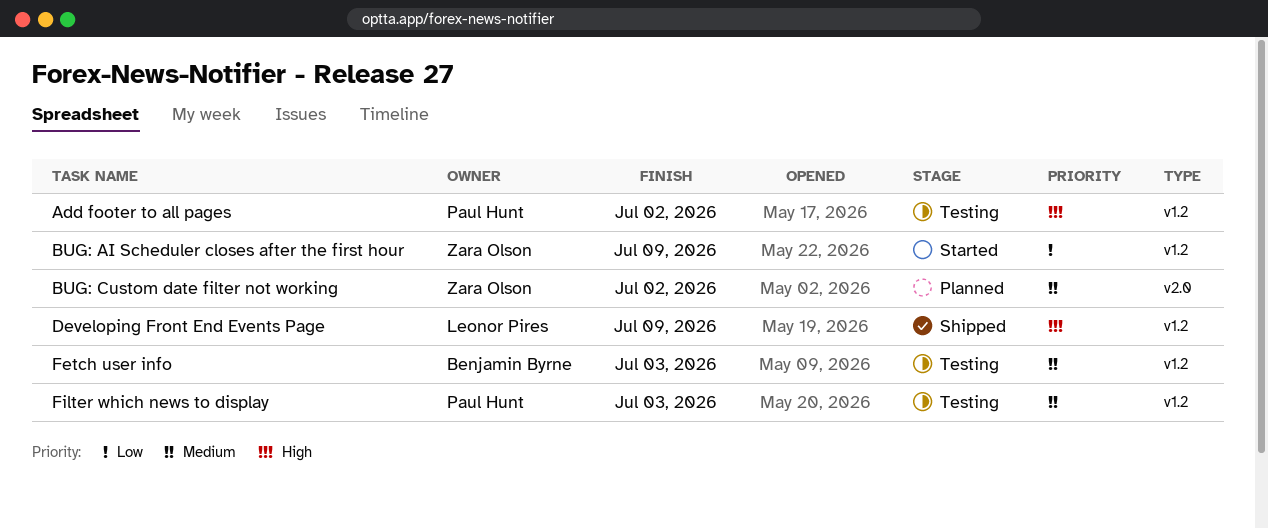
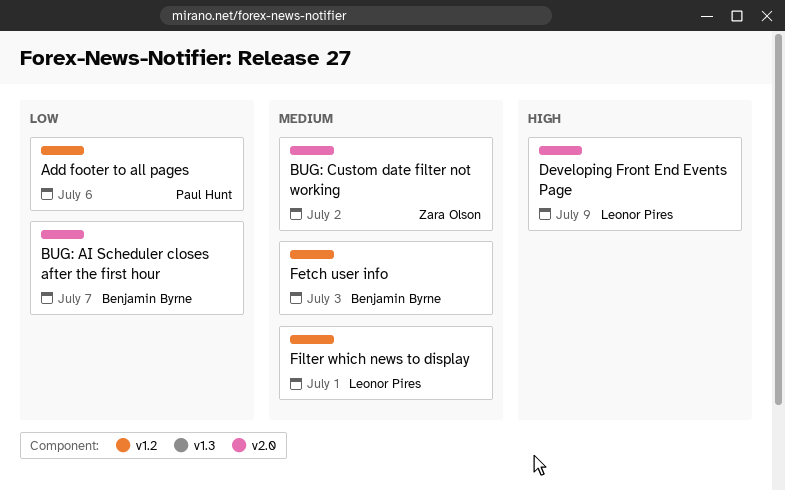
Add footer to all pages, priority: High -> Low
Add footer to all pages, due: Jul 2 -> Jul 6
BUG: AI Scheduler closes after the first hour, owner: Zara Olson -> Benjamin Byrne
BUG: AI Scheduler closes after the first hour, label: v1.2 -> v2.0
BUG: AI Scheduler closes after the first hour, due: Jul 9 -> Jul 7
Developing Front End Events Page, label: v1.2 -> v2.0
Filter which news to display, owner: Paul Hunt -> Leonor Pires
Filter which news to display, due: Jul 3 -> Jul 1

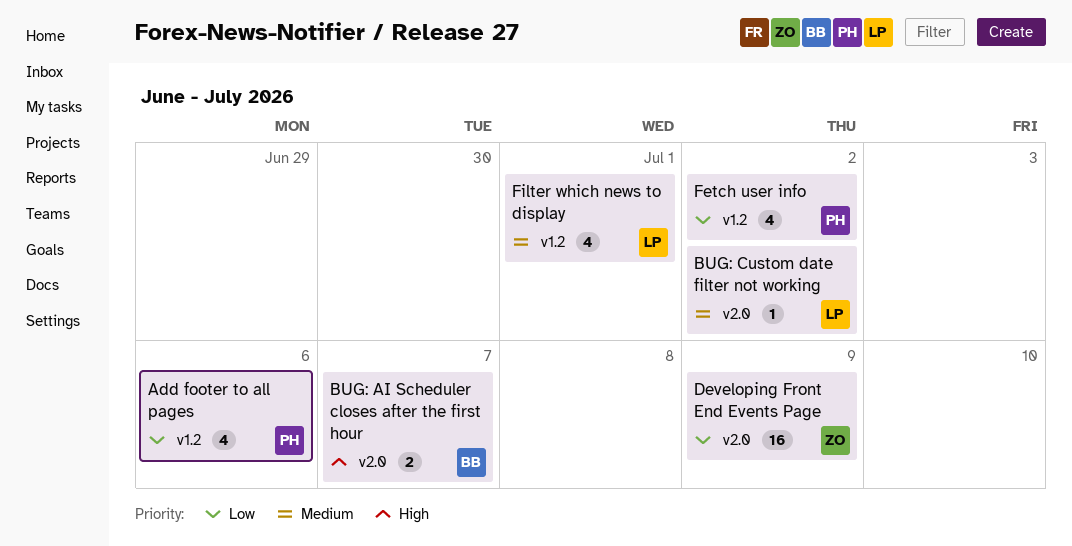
BUG: AI Scheduler closes after the first hour, priority: Low -> High
BUG: Custom date filter not working, owner: Zara Olson -> Leonor Pires
Developing Front End Events Page, owner: Leonor Pires -> Zara Olson
Developing Front End Events Page, priority: High -> Low
Fetch user info, owner: Benjamin Byrne -> Paul Hunt
Fetch user info, priority: Medium -> Low
Fetch user info, due: Jul 3 -> Jul 2

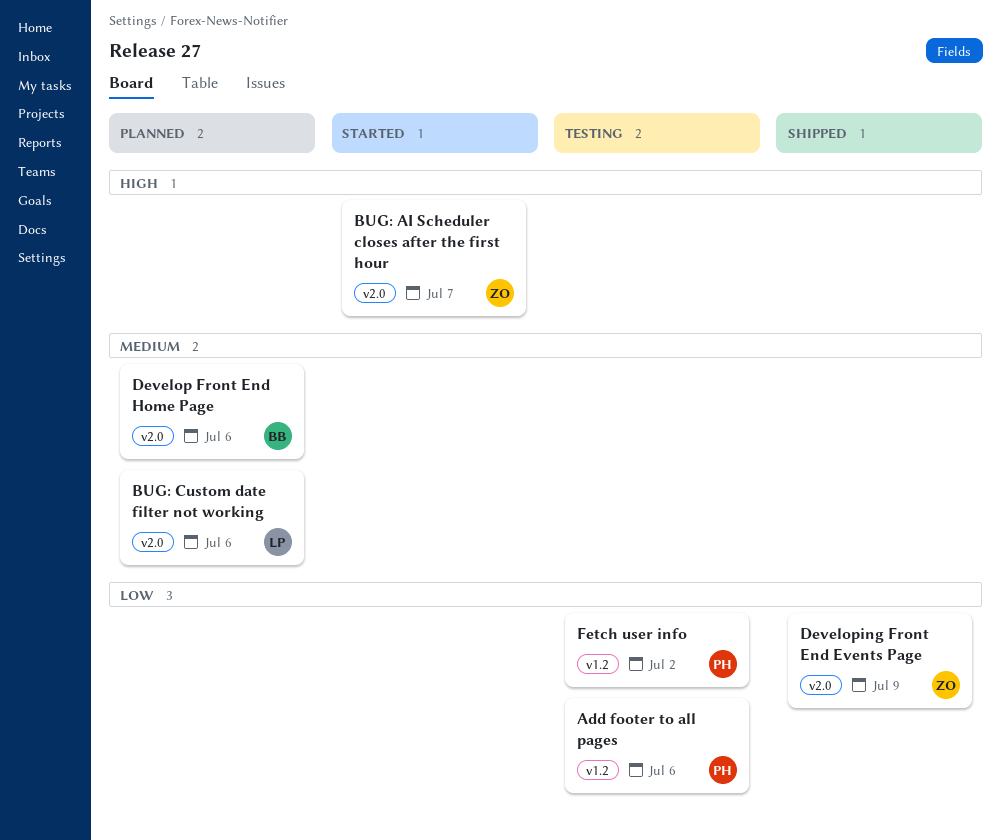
BUG: AI Scheduler closes after the first hour, owner: BB -> ZO
BUG: Custom date filter not working, due: Jul 2 -> Jul 6
Develop Front End Home Page: none -> present
Filter which news to display: present -> none

